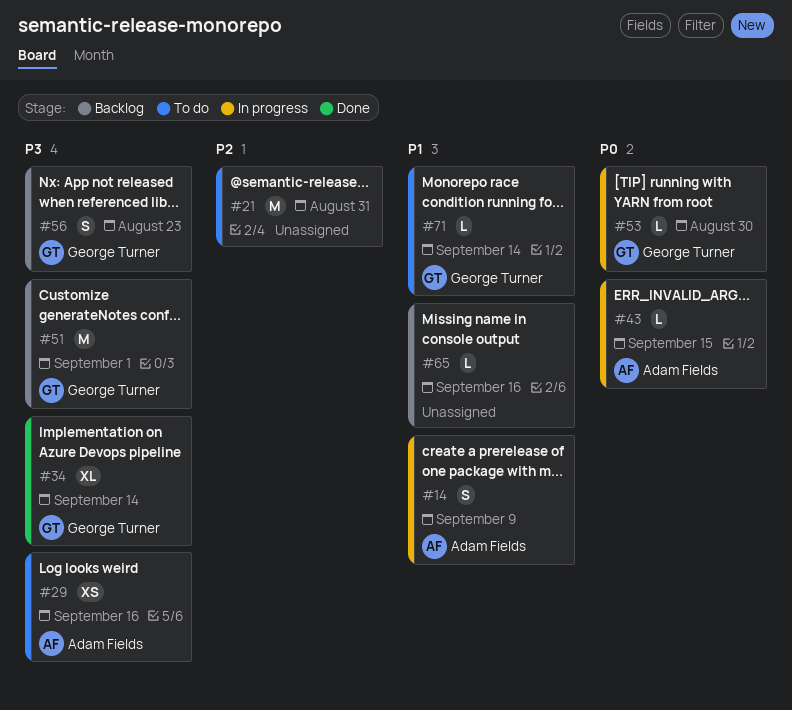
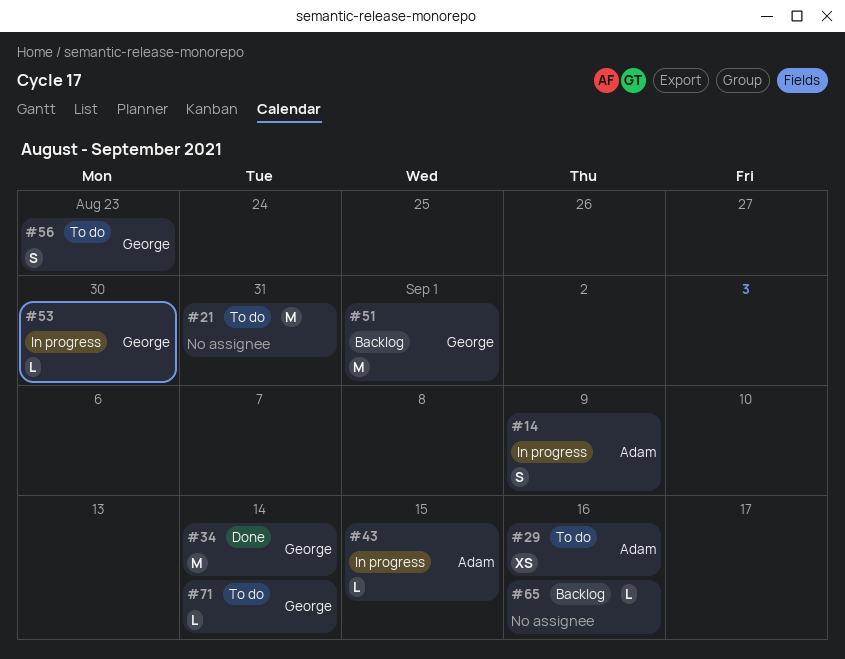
#34, estimate: XL -> M
#56, status: Backlog -> To do

